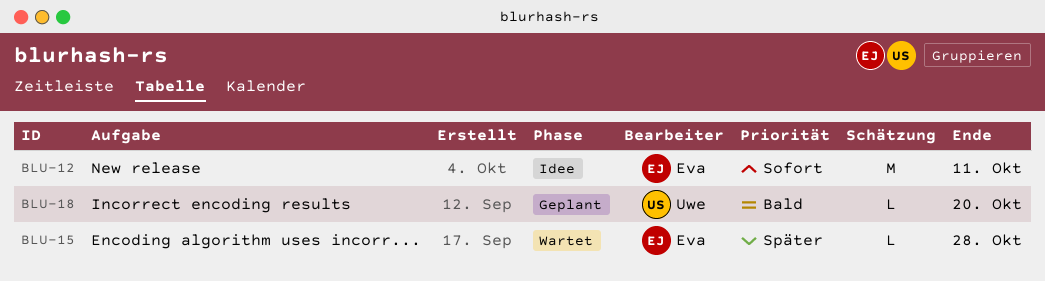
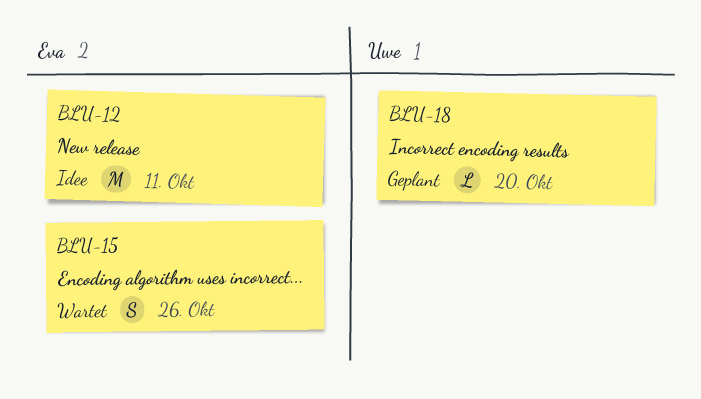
BLU-15, estimate: L -> S
BLU-15, due: Oct 28 -> Oct 26

